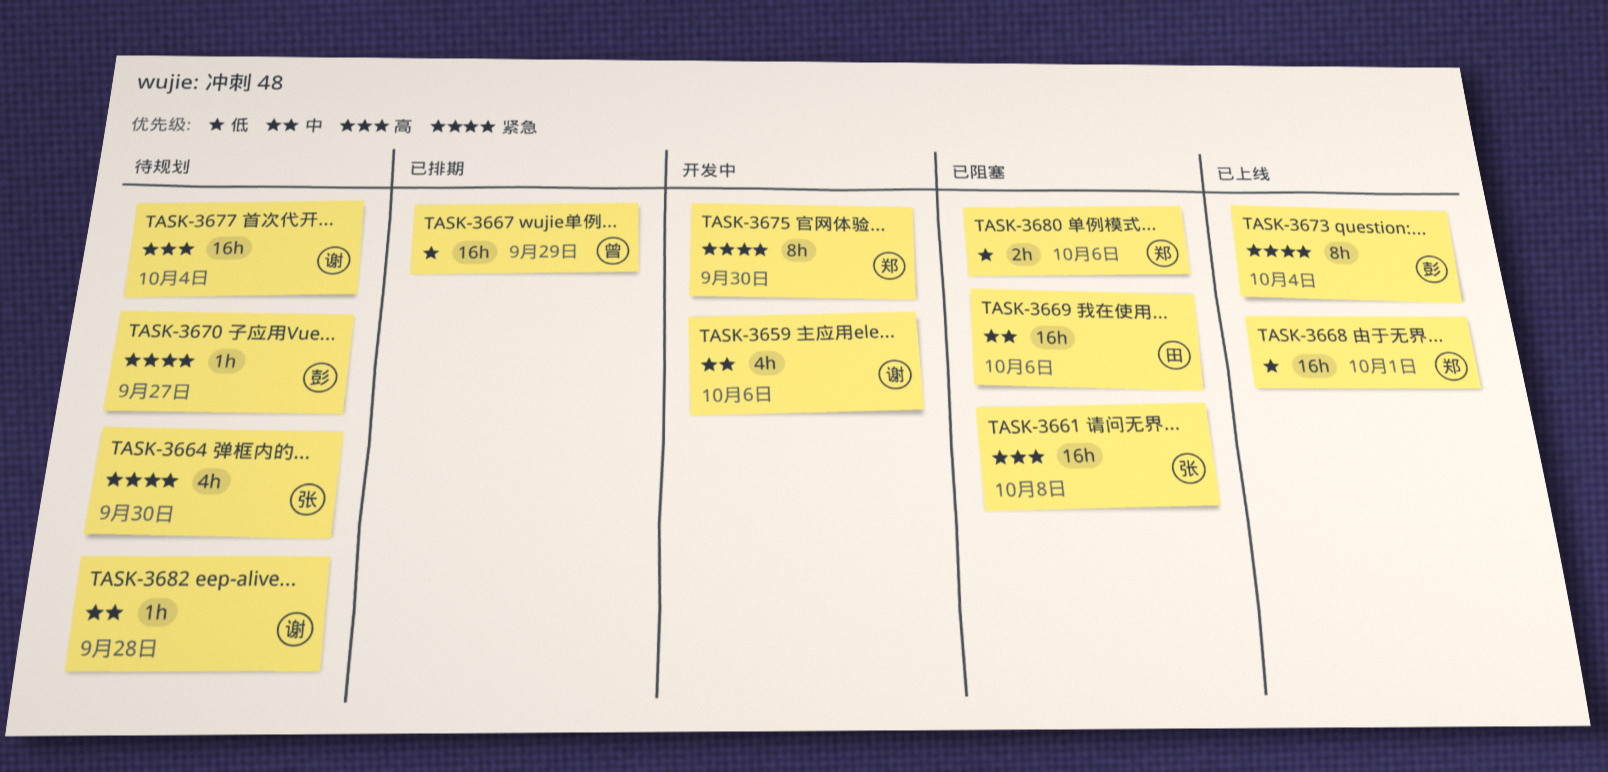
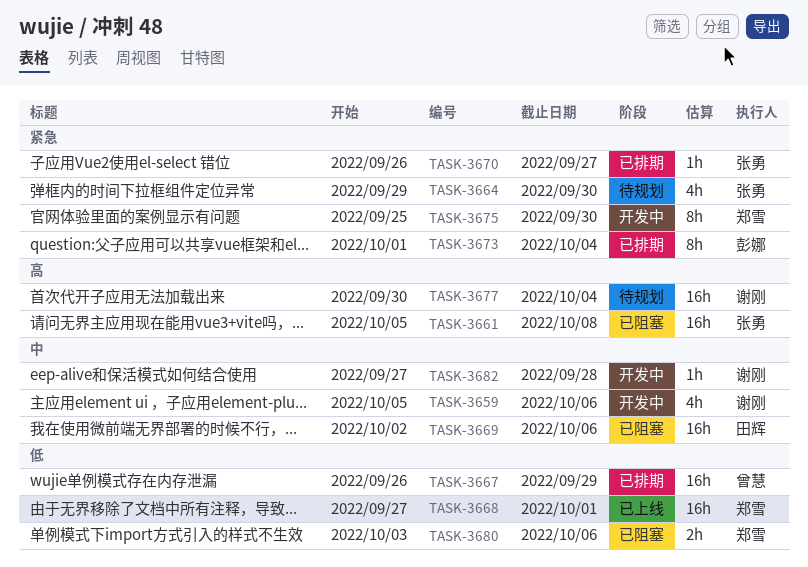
TASK-3670, status: 待规划 -> 已排期
TASK-3670, owner: 彭娜 -> 张勇
TASK-3673, status: 已上线 -> 已排期
TASK-3682, status: 待规划 -> 开发中

